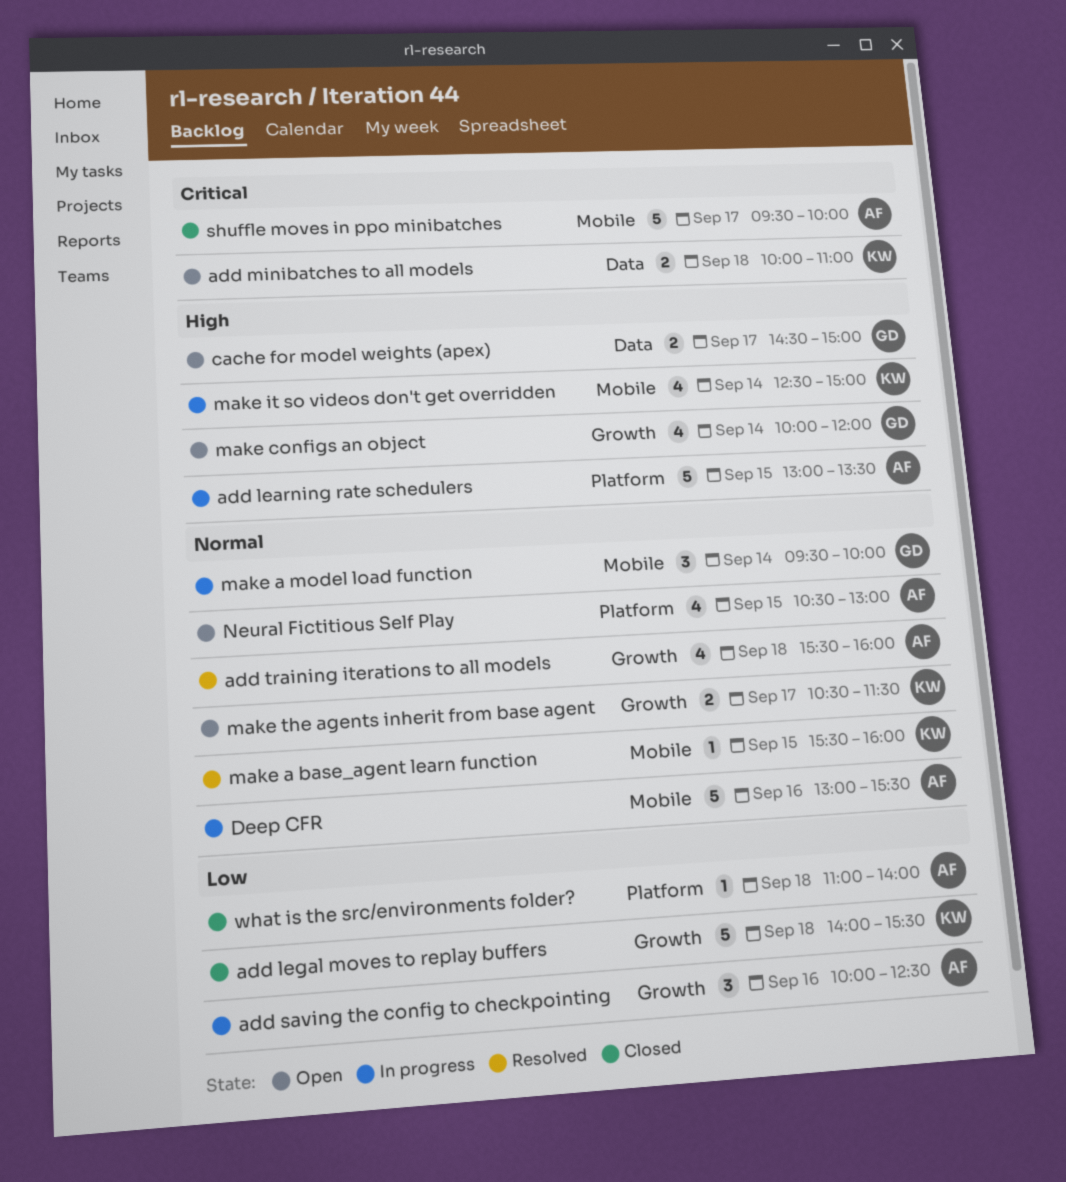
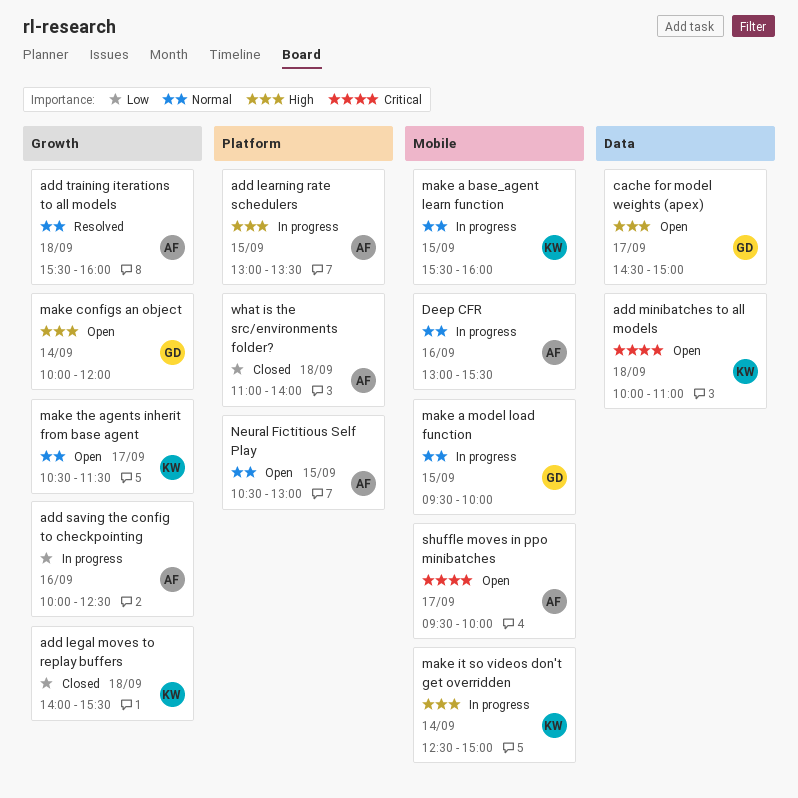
make a base_agent learn function, status: Resolved -> In progress
make a model load function, day: Sep 14 -> Sep 15
shuffle moves in ppo minibatches, status: Closed -> Open

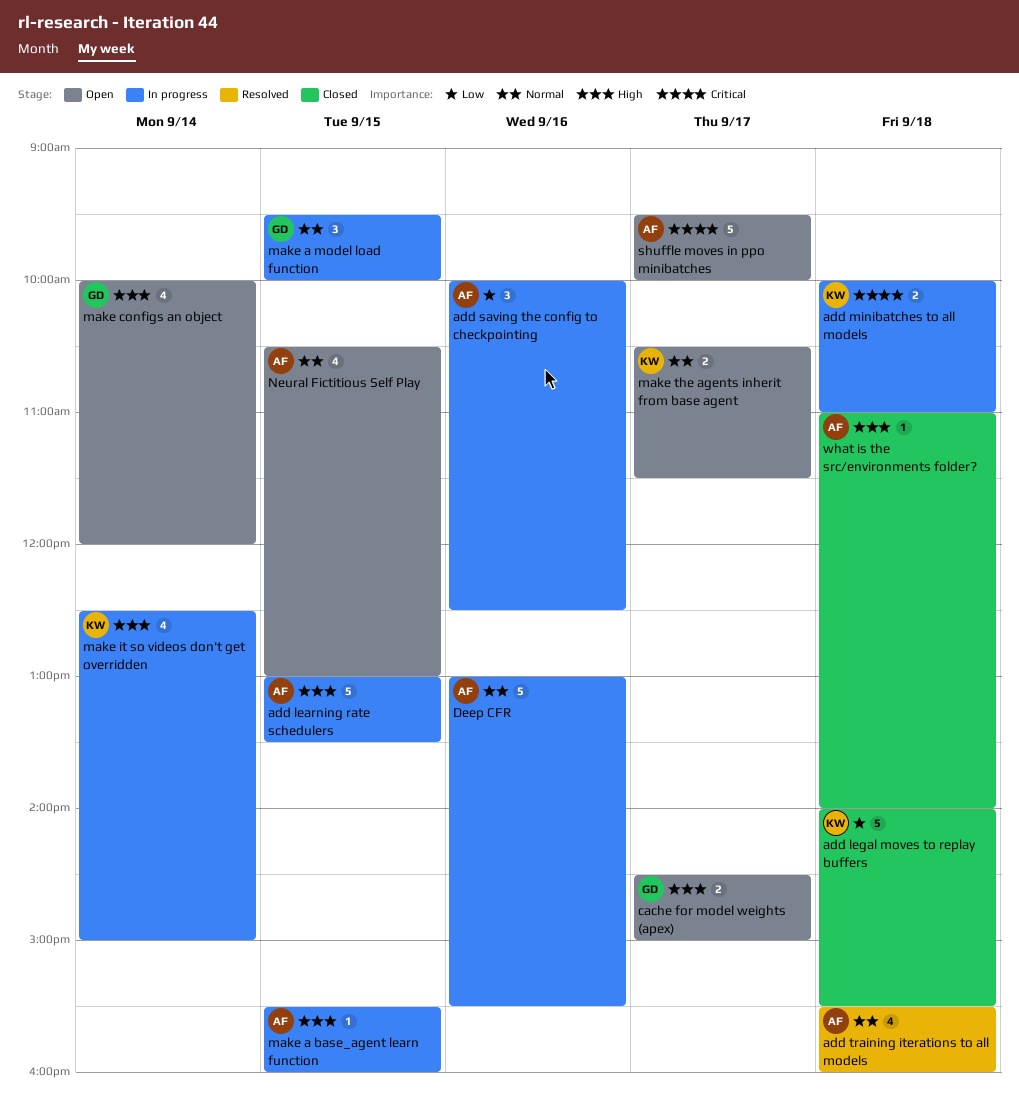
add minibatches to all models, status: Open -> In progress
make a base_agent learn function, owner: KW -> AF
make a base_agent learn function, priority: Normal -> High
what is the src/environments folder?, priority: Low -> High

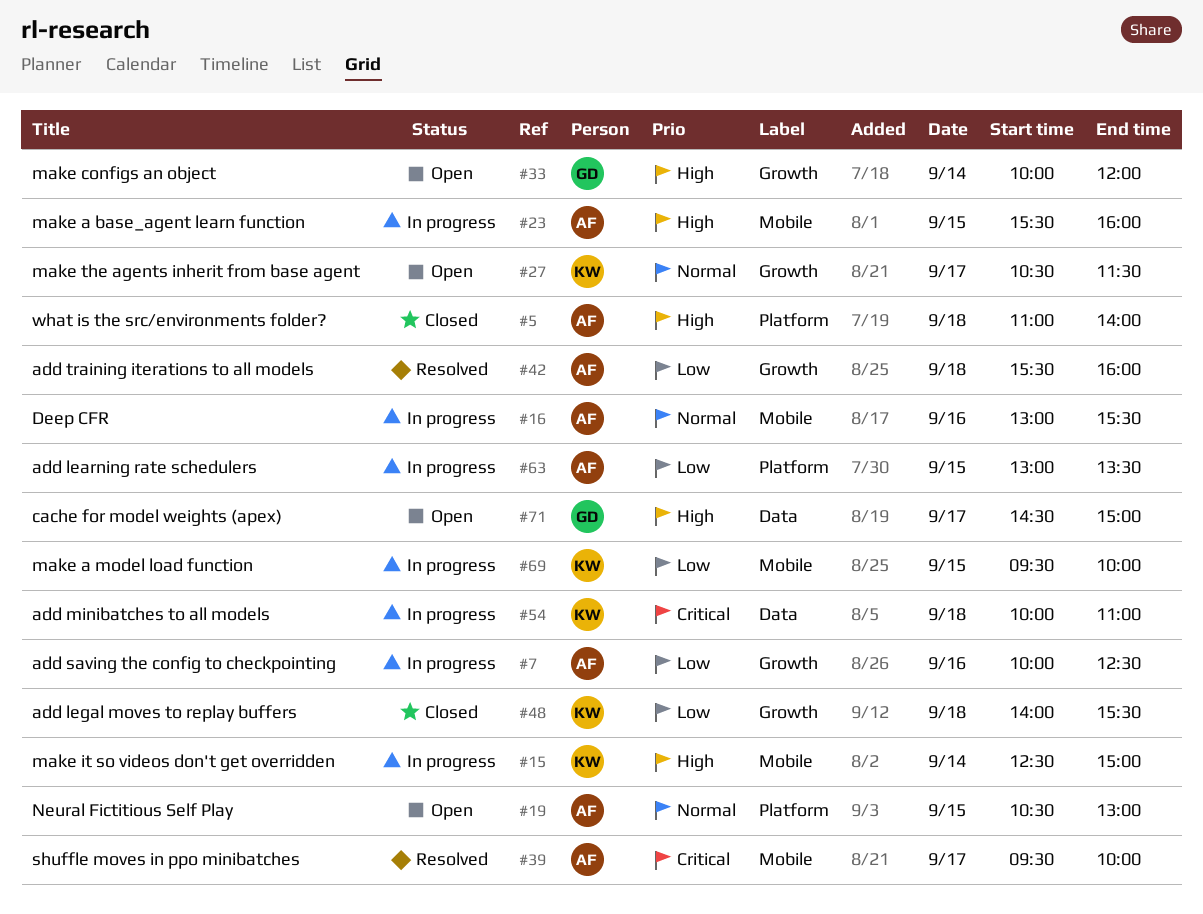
add learning rate schedulers, priority: High -> Low
add training iterations to all models, priority: Normal -> Low
make a model load function, owner: GD -> KW
make a model load function, priority: Normal -> Low
shuffle moves in ppo minibatches, status: Open -> Resolved

